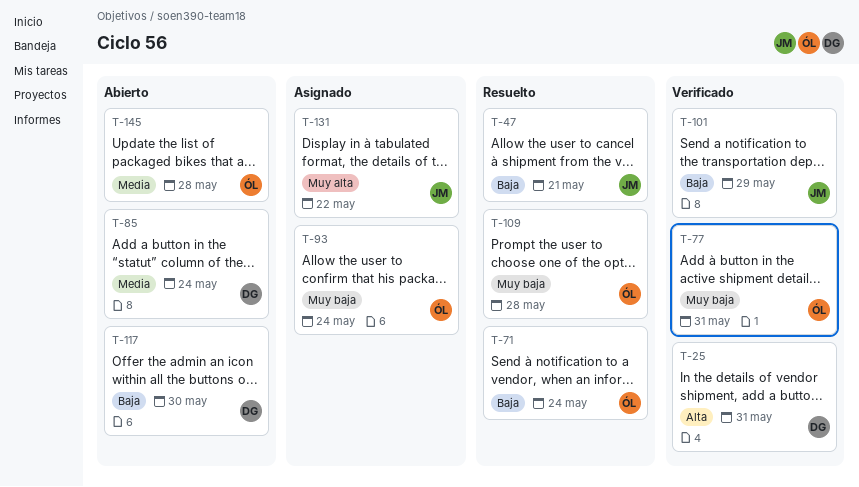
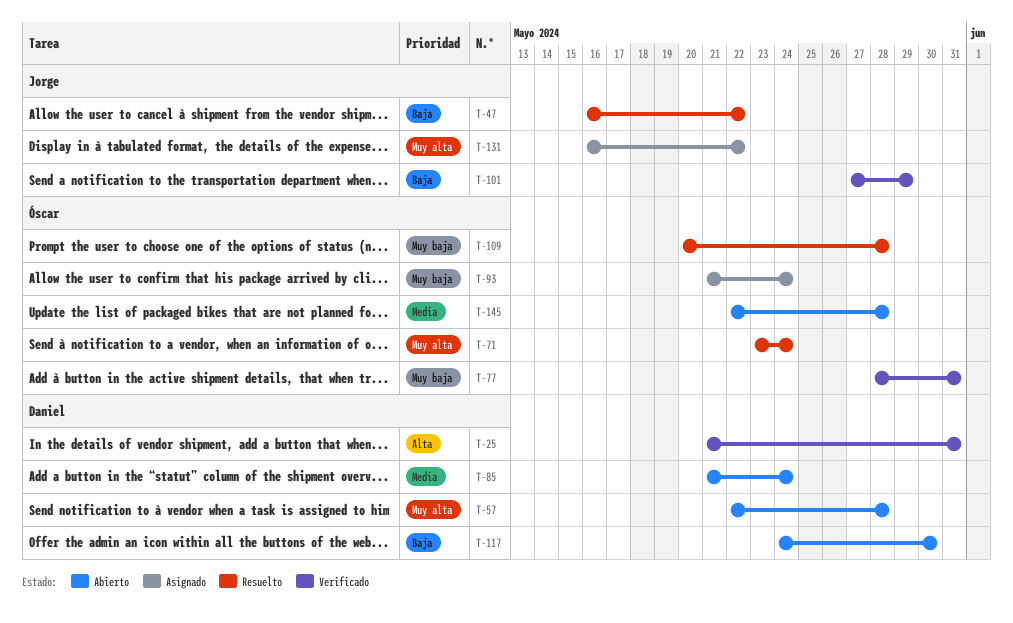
T-47, due: May 21 -> May 22
T-57: none -> present
T-71, priority: Baja -> Muy alta

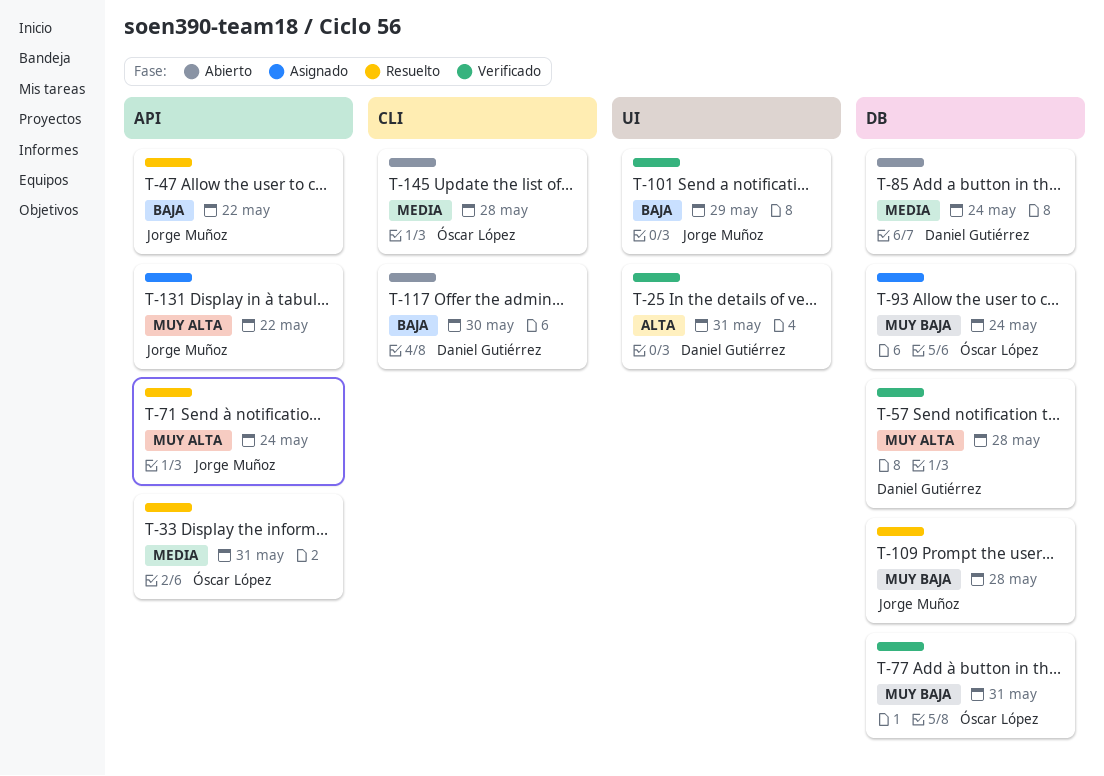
T-33: none -> present
T-57, status: Abierto -> Verificado
T-71, owner: Óscar López -> Jorge Muñoz
T-109, owner: Óscar López -> Jorge Muñoz

